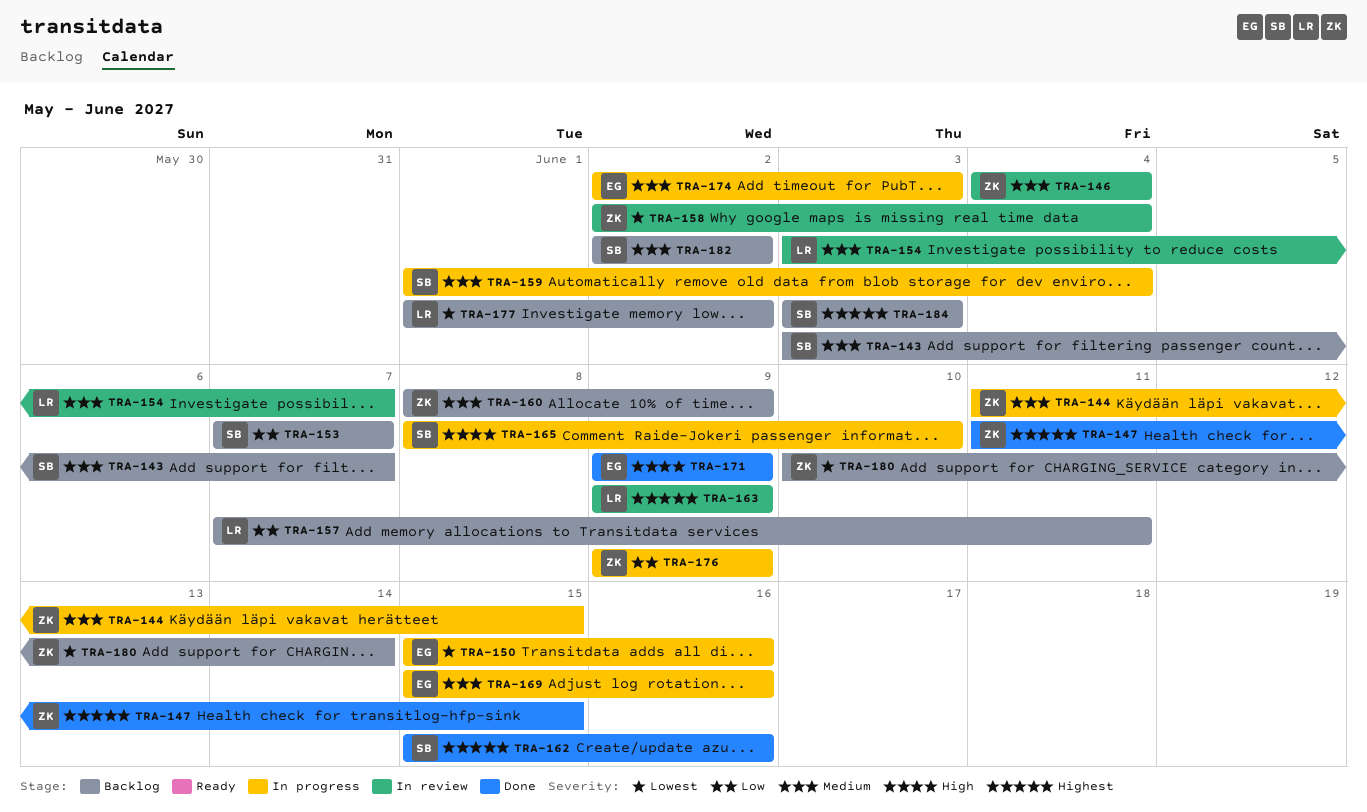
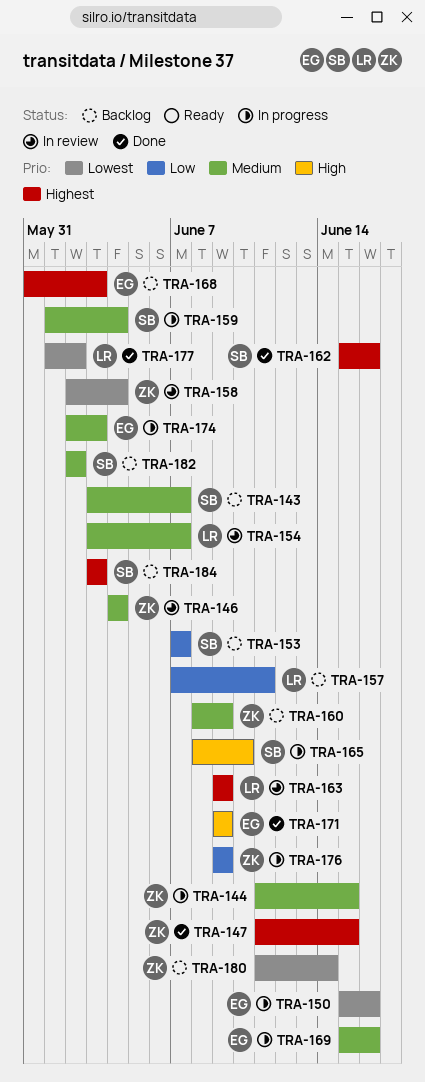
TRA-168: none -> present
TRA-177, status: Backlog -> Done
TRA-180, start: Jun 10 -> Jun 11

